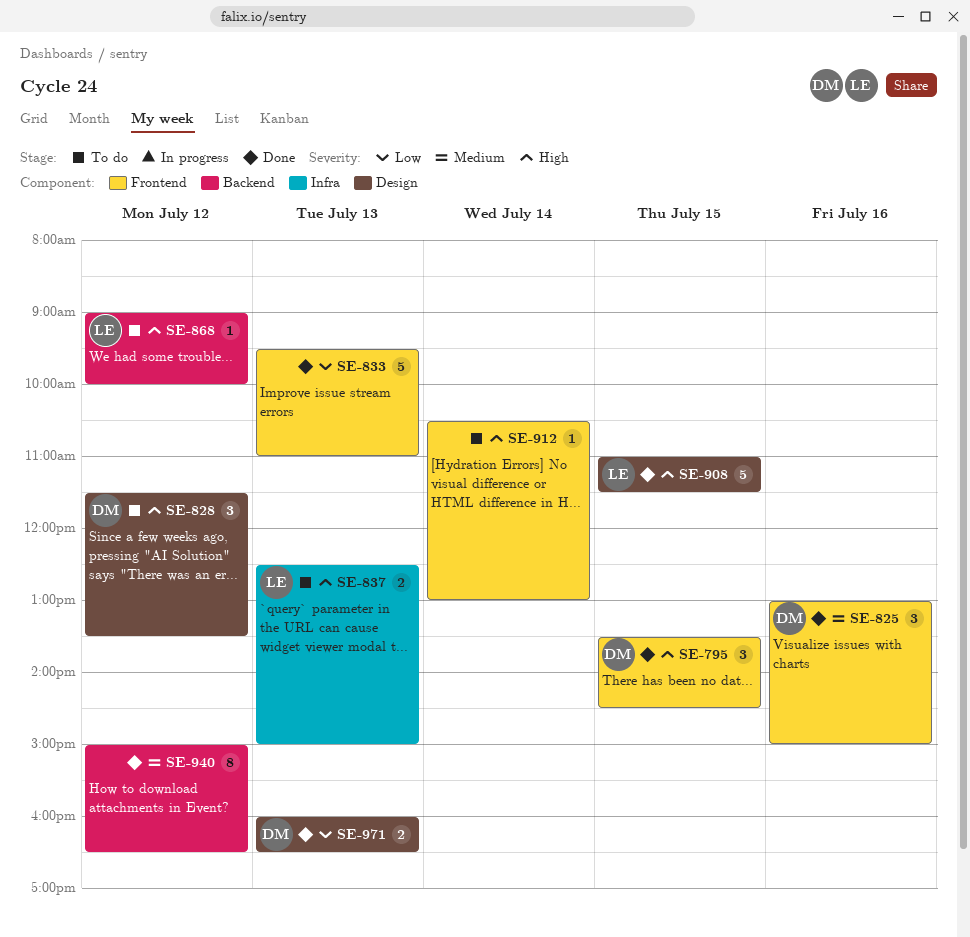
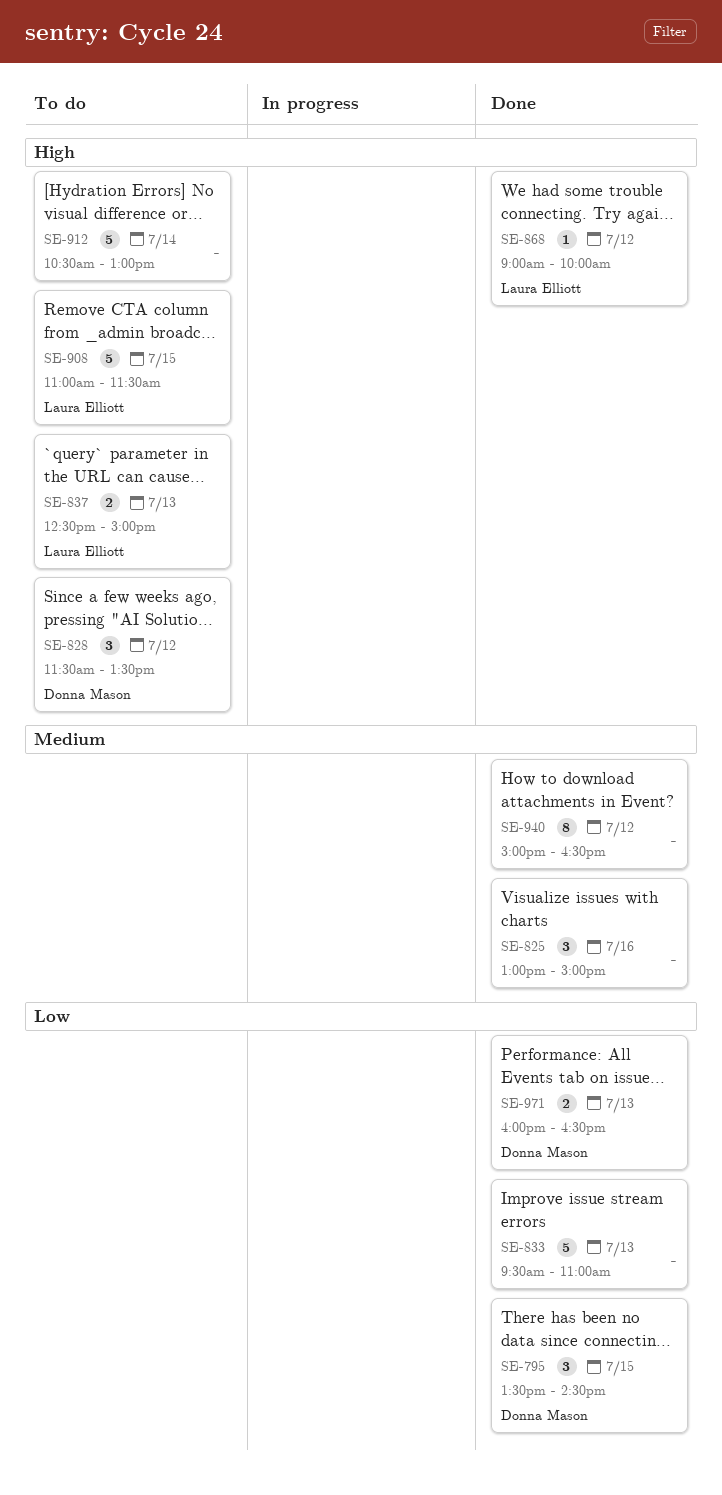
SE-795, priority: High -> Low
SE-825, owner: Donna Mason -> none
SE-868, status: To do -> Done
SE-908, status: Done -> To do
SE-912, estimate: 1 -> 5

